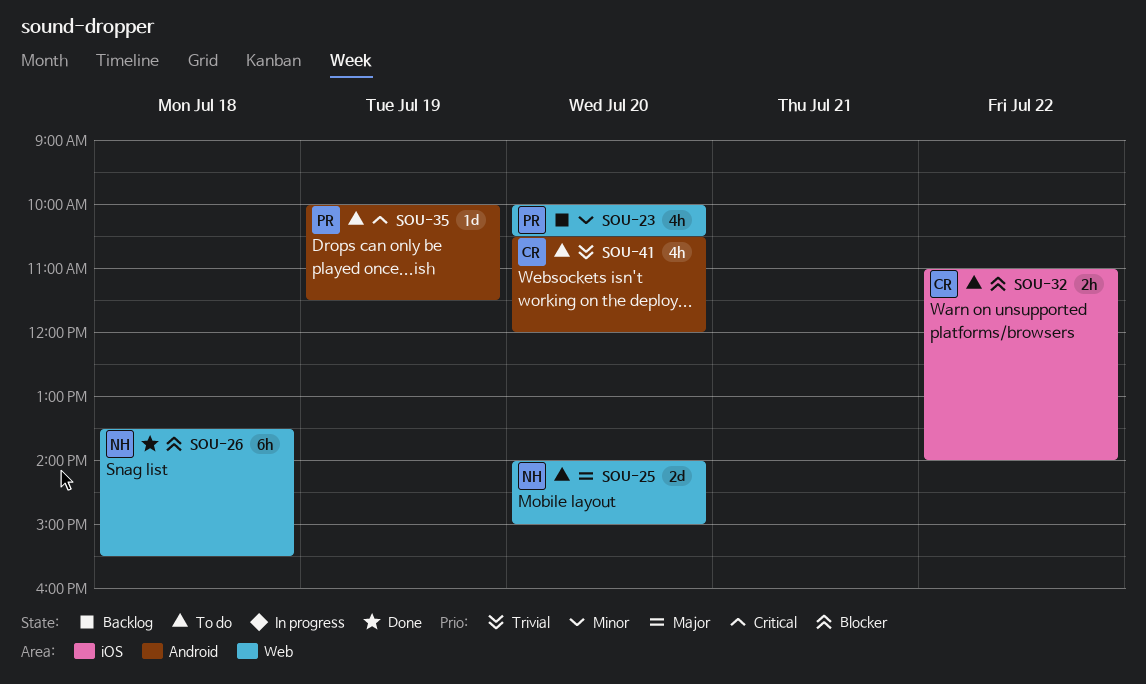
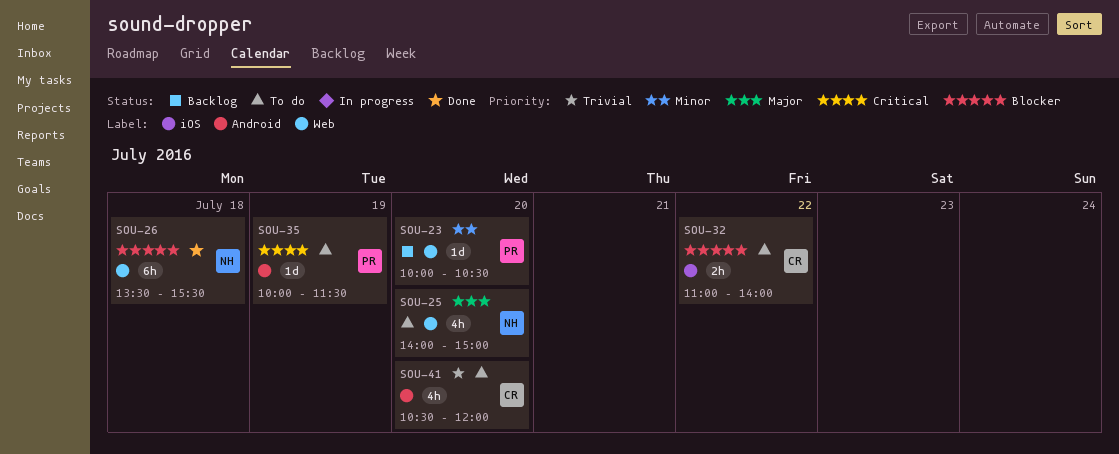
SOU-23, estimate: 4h -> 1d
SOU-25, estimate: 2d -> 4h

